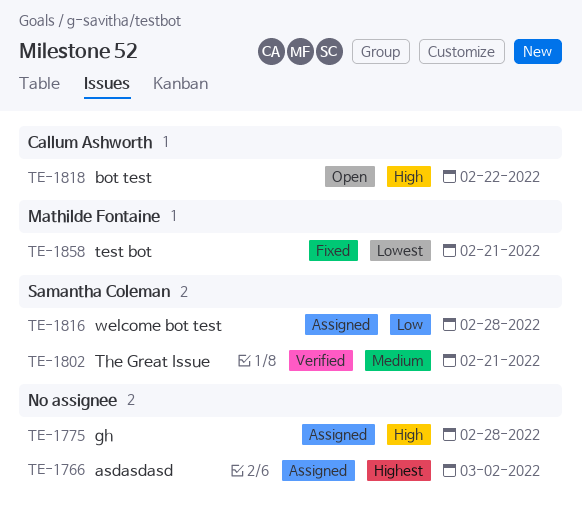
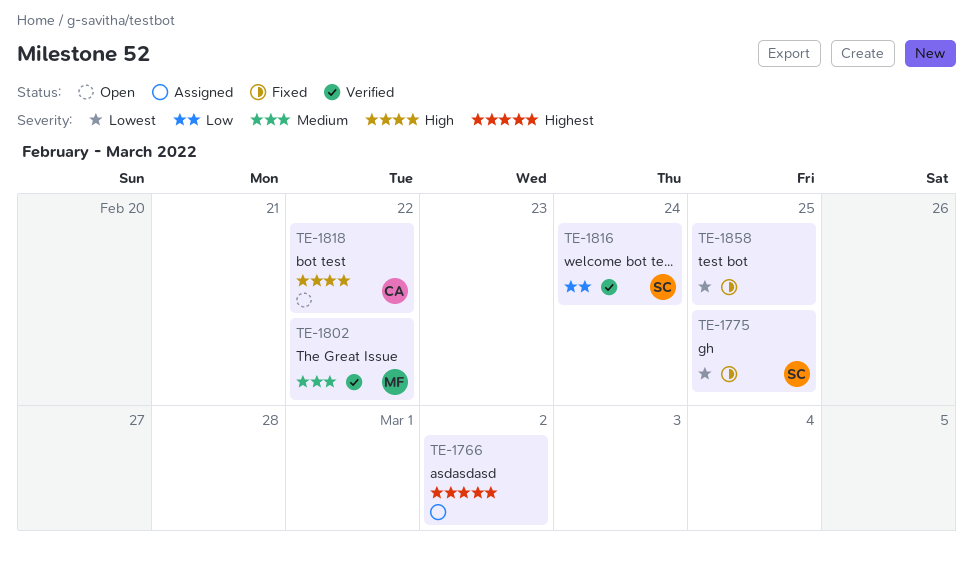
TE-1775, status: Assigned -> Fixed
TE-1775, owner: none -> Samantha Coleman
TE-1775, priority: High -> Lowest
TE-1775, due: Feb 28 -> Feb 25
TE-1802, owner: Samantha Coleman -> Mathilde Fontaine
TE-1802, due: Feb 21 -> Feb 22
TE-1816, status: Assigned -> Verified
TE-1816, due: Feb 28 -> Feb 24
TE-1858, owner: Mathilde Fontaine -> none
TE-1858, due: Feb 21 -> Feb 25

